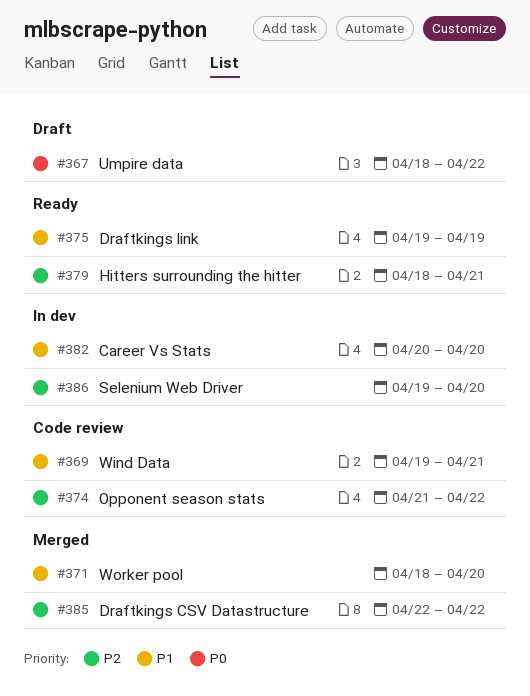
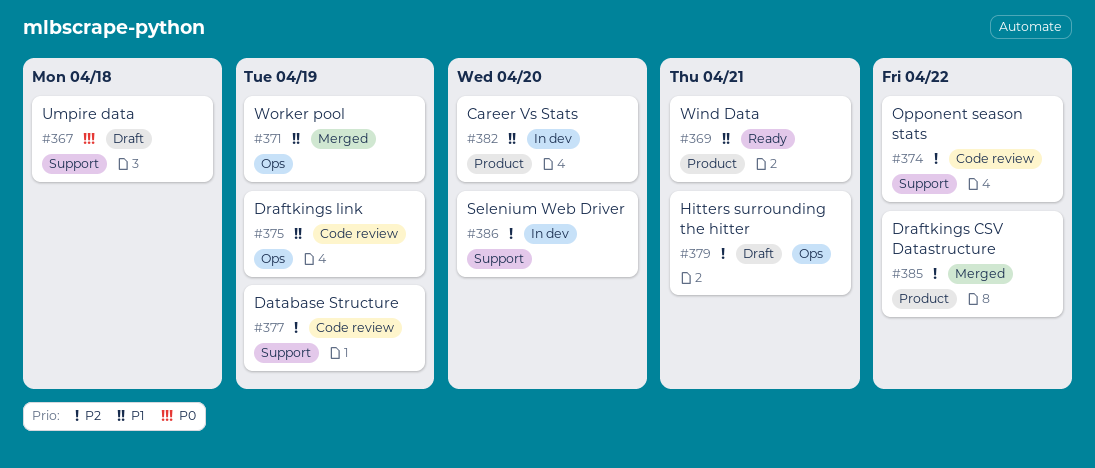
#367, due: Apr 22 -> Apr 18
#369, status: Code review -> Ready
#371, due: Apr 20 -> Apr 19
#375, status: Ready -> Code review
#377: none -> present
#379, status: Ready -> Draft

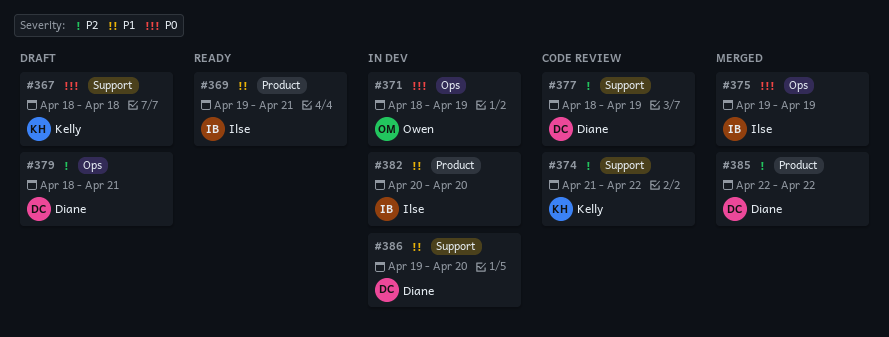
#371, status: Merged -> In dev
#371, priority: P1 -> P0
#375, status: Code review -> Merged
#375, priority: P1 -> P0
#386, priority: P2 -> P1

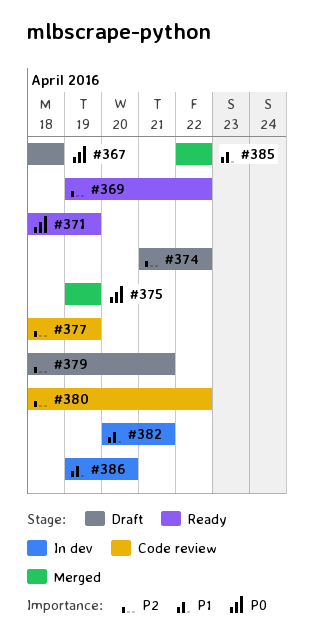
#369, priority: P1 -> P2
#369, due: Apr 21 -> Apr 22
#371, status: In dev -> Ready
#374, status: Code review -> Draft
#380: none -> present
#382, due: Apr 20 -> Apr 21
#385, priority: P2 -> P1

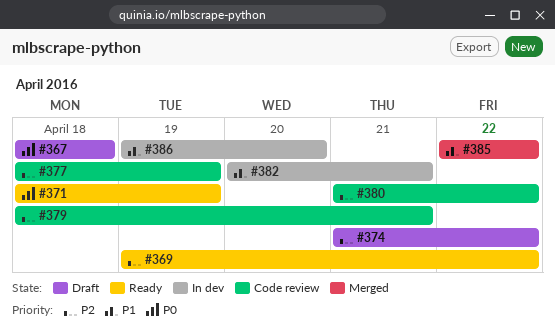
#375: present -> none
#379, status: Draft -> Code review
#380, start: Apr 18 -> Apr 21

